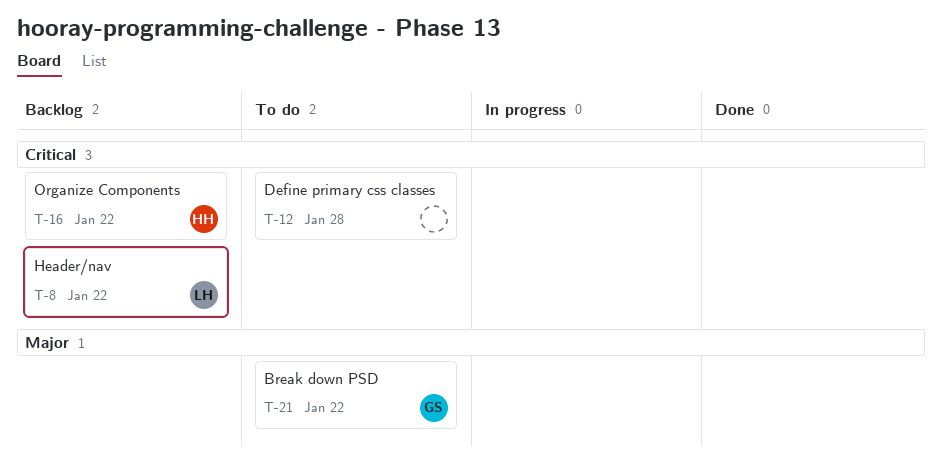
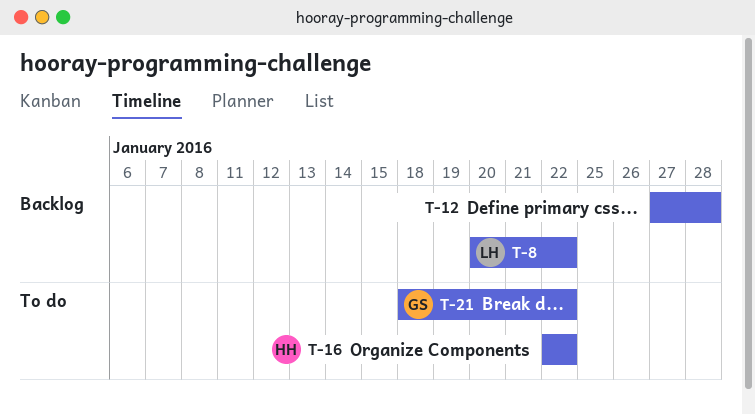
T-12, status: To do -> Backlog
T-16, status: Backlog -> To do

